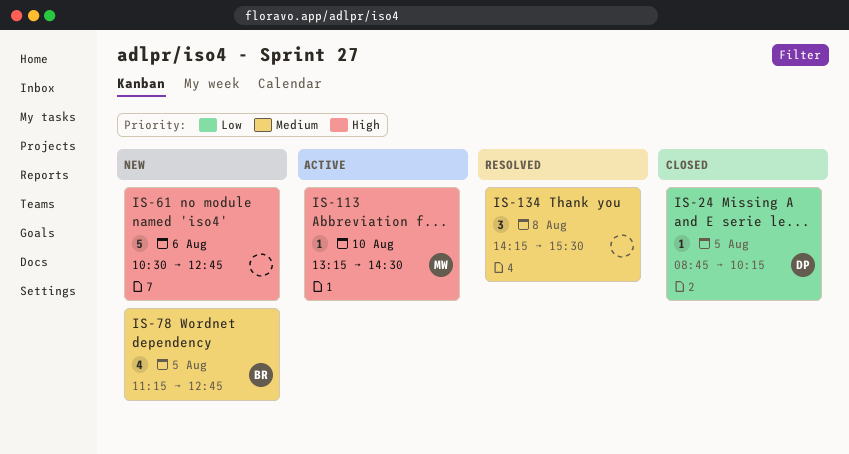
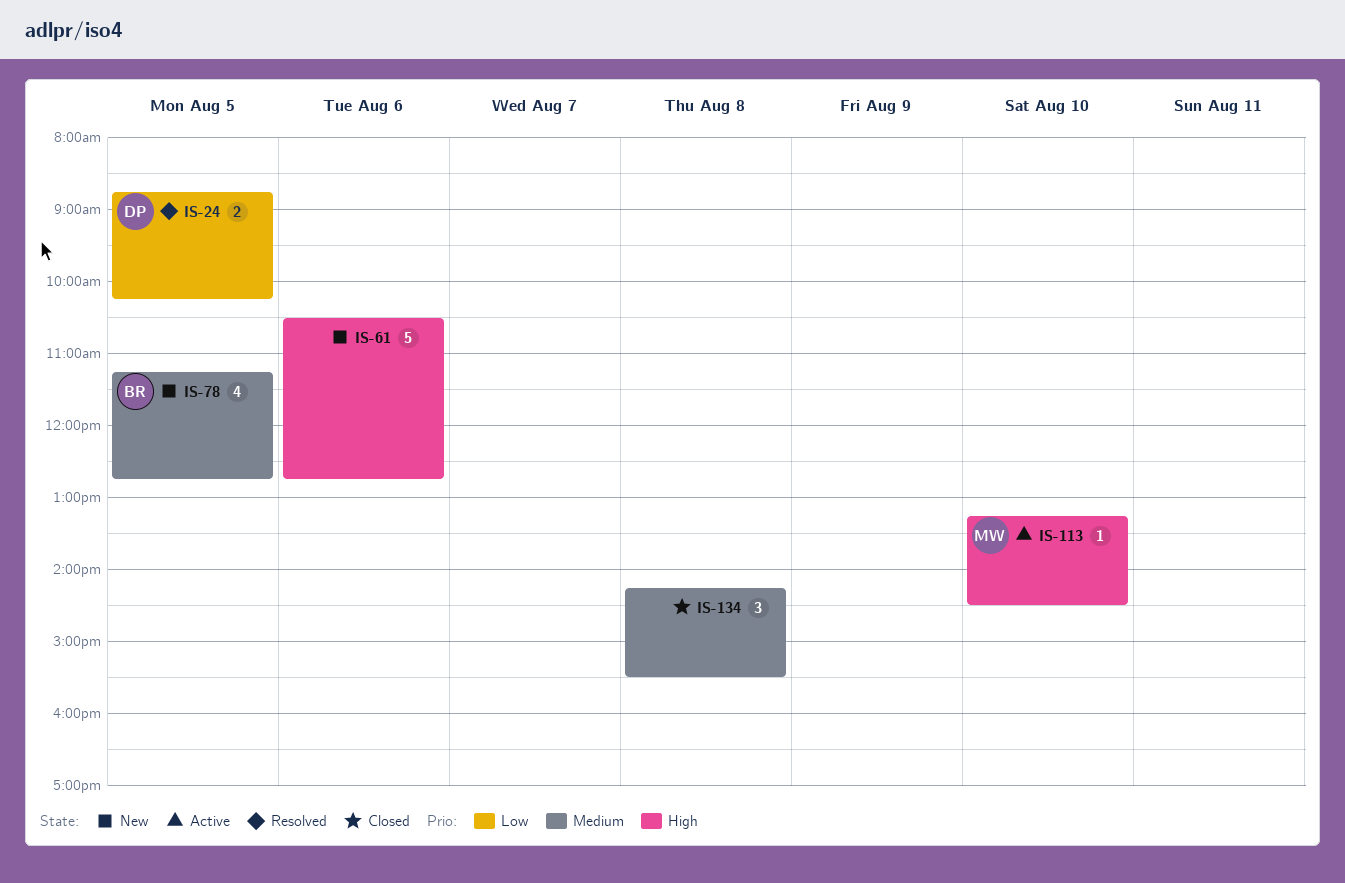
IS-24, status: Closed -> Resolved
IS-24, estimate: 1 -> 2
IS-134, status: Resolved -> Closed

